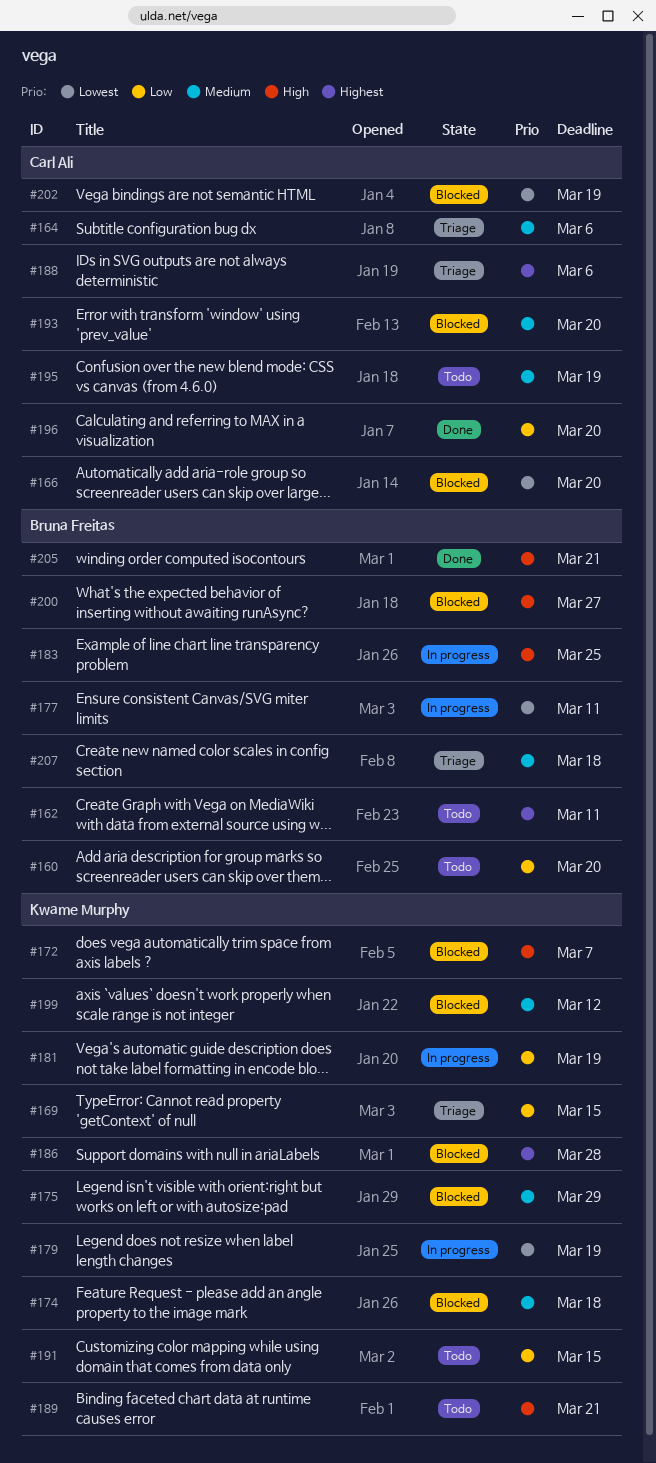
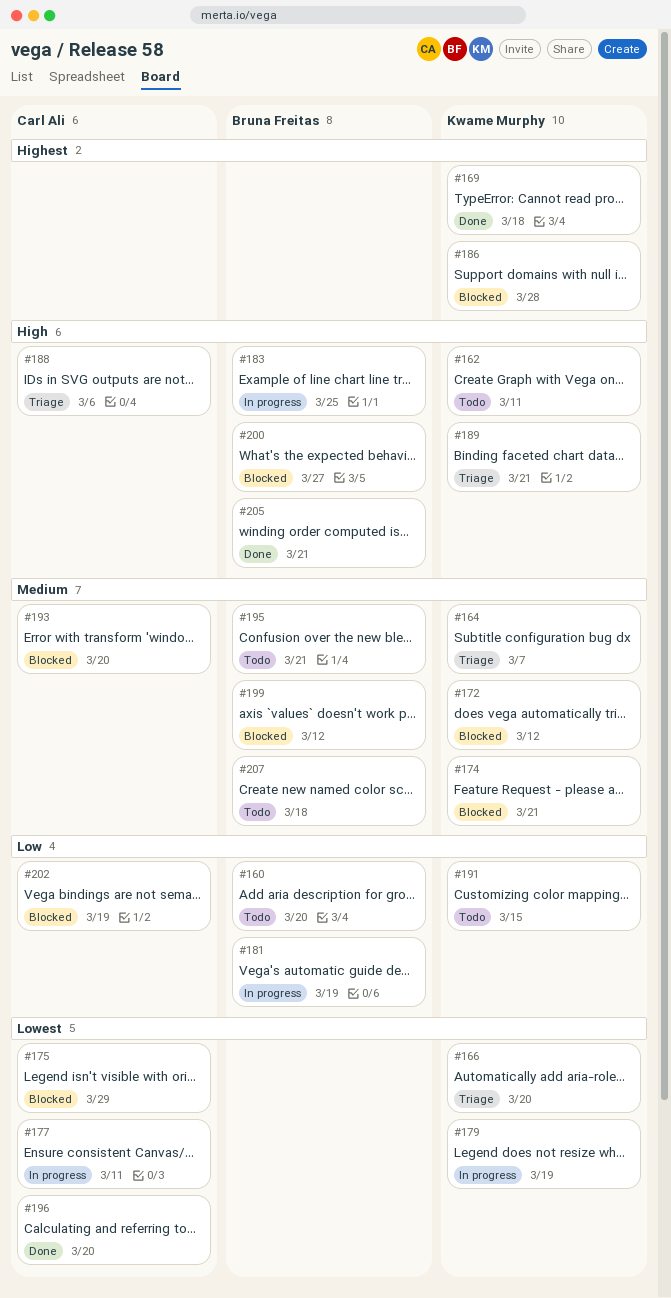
#162, owner: Bruna Freitas -> Kwame Murphy
#162, priority: Highest -> High
#164, owner: Carl Ali -> Kwame Murphy
#164, due: Mar 6 -> Mar 7
#166, status: Blocked -> Triage
#166, owner: Carl Ali -> Kwame Murphy
#169, status: Triage -> Done
#169, priority: Low -> Highest
#169, due: Mar 15 -> Mar 18
#172, priority: High -> Medium
#172, due: Mar 7 -> Mar 12
#174, due: Mar 18 -> Mar 21
#175, owner: Kwame Murphy -> Carl Ali
#175, priority: Medium -> Lowest
#177, owner: Bruna Freitas -> Carl Ali
#181, owner: Kwame Murphy -> Bruna Freitas
#188, priority: Highest -> High
#189, status: Todo -> Triage
#195, owner: Carl Ali -> Bruna Freitas
#195, due: Mar 19 -> Mar 21
#196, priority: Low -> Lowest
#199, owner: Kwame Murphy -> Bruna Freitas
#202, priority: Lowest -> Low
#207, status: Triage -> Todo

